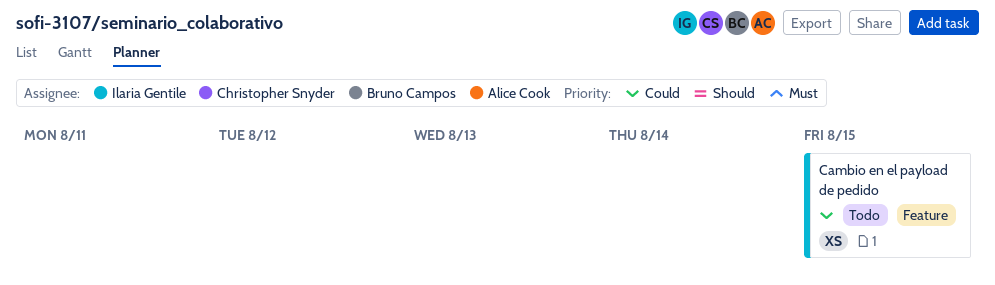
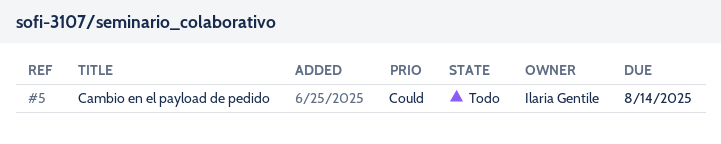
Cambio en el payload de pedido, due: Aug 15 -> Aug 14

